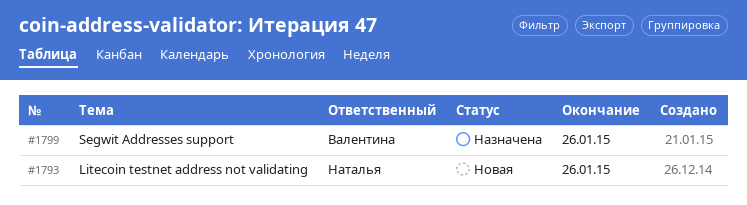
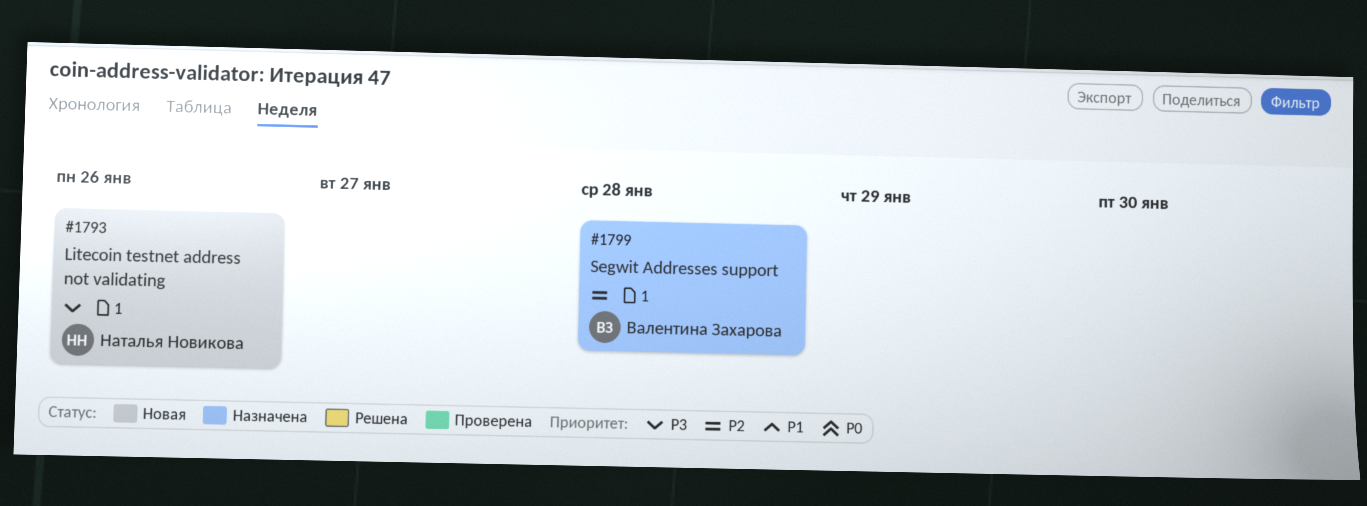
#1799, due: Jan 26 -> Jan 28

